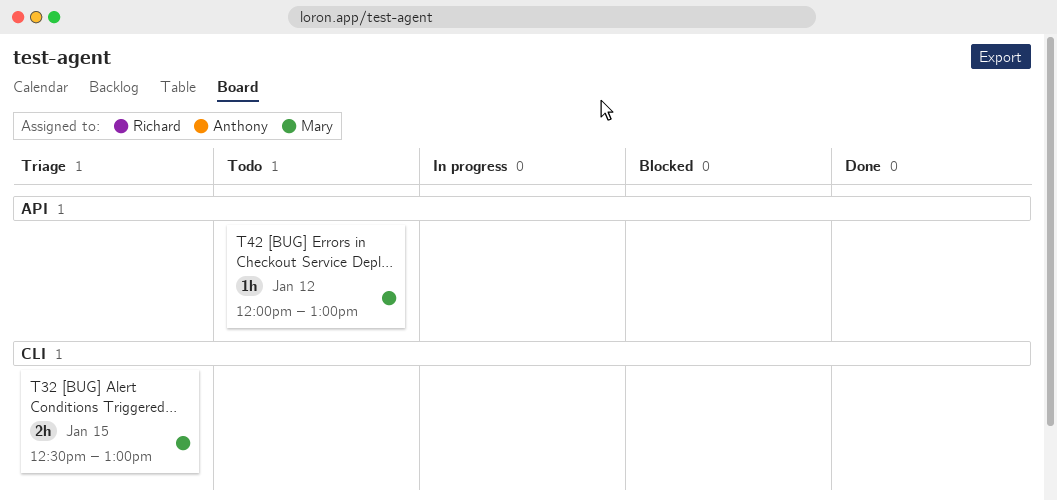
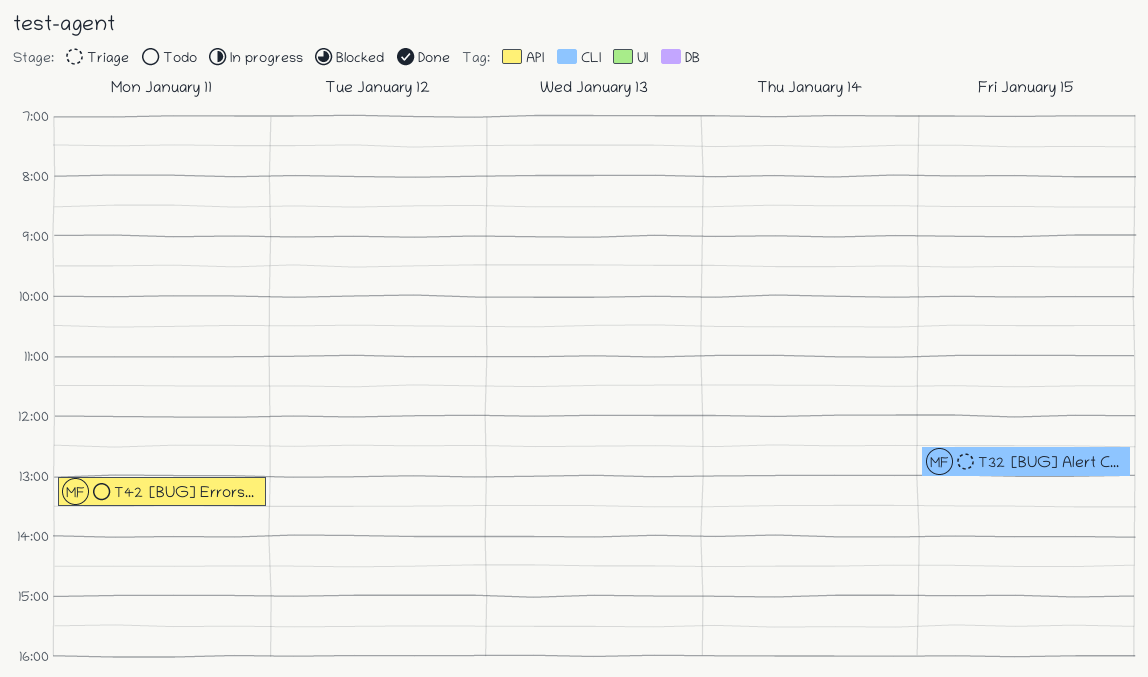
T42, day: Jan 12 -> Jan 11
T42, begins: 12:00 -> 13:00
T42, ends: 13:00 -> 13:30

